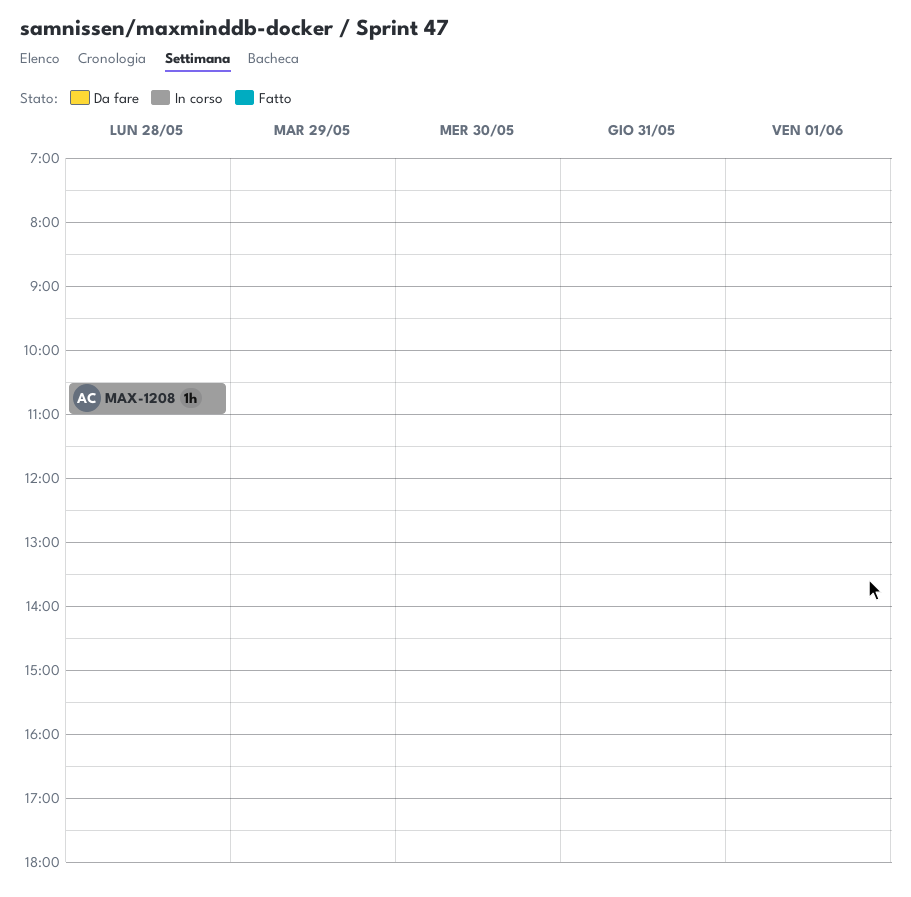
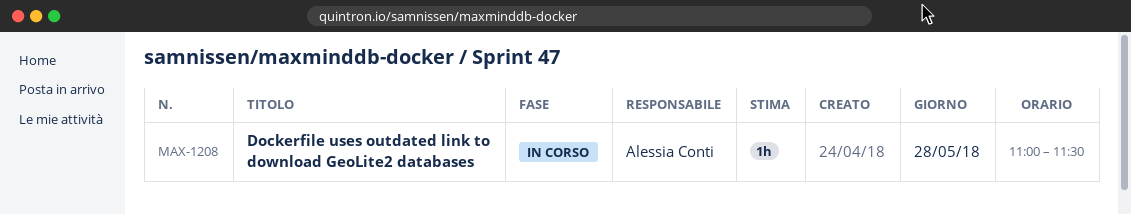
MAX-1208, begins: 10:30 -> 11:00
MAX-1208, ends: 11:00 -> 11:30

